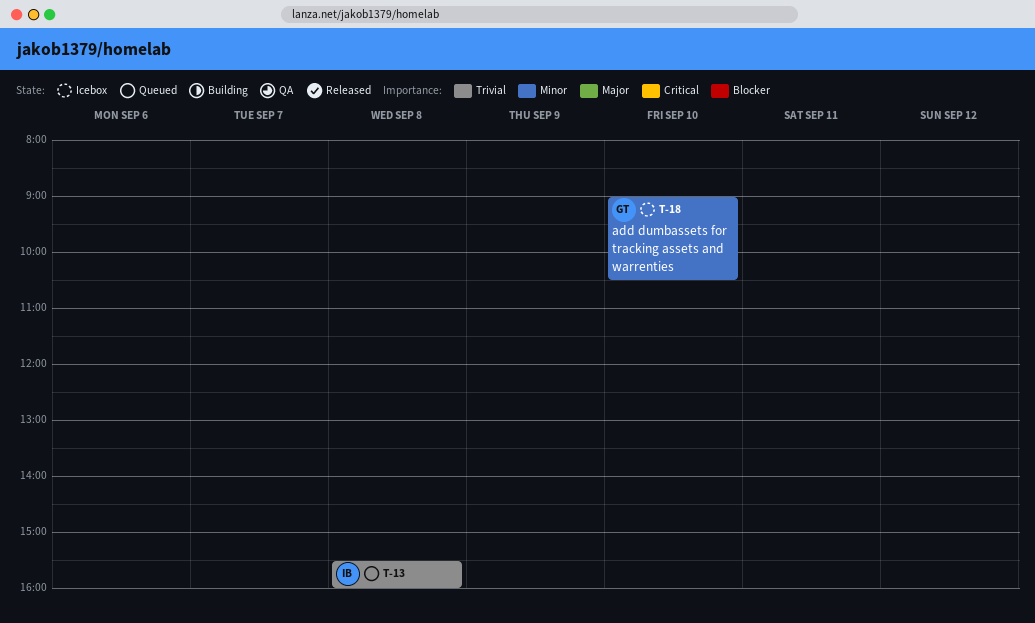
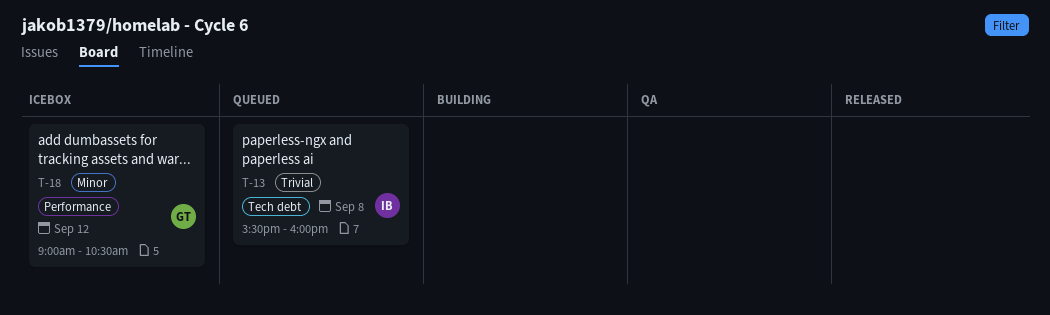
T-18, day: Sep 10 -> Sep 12

